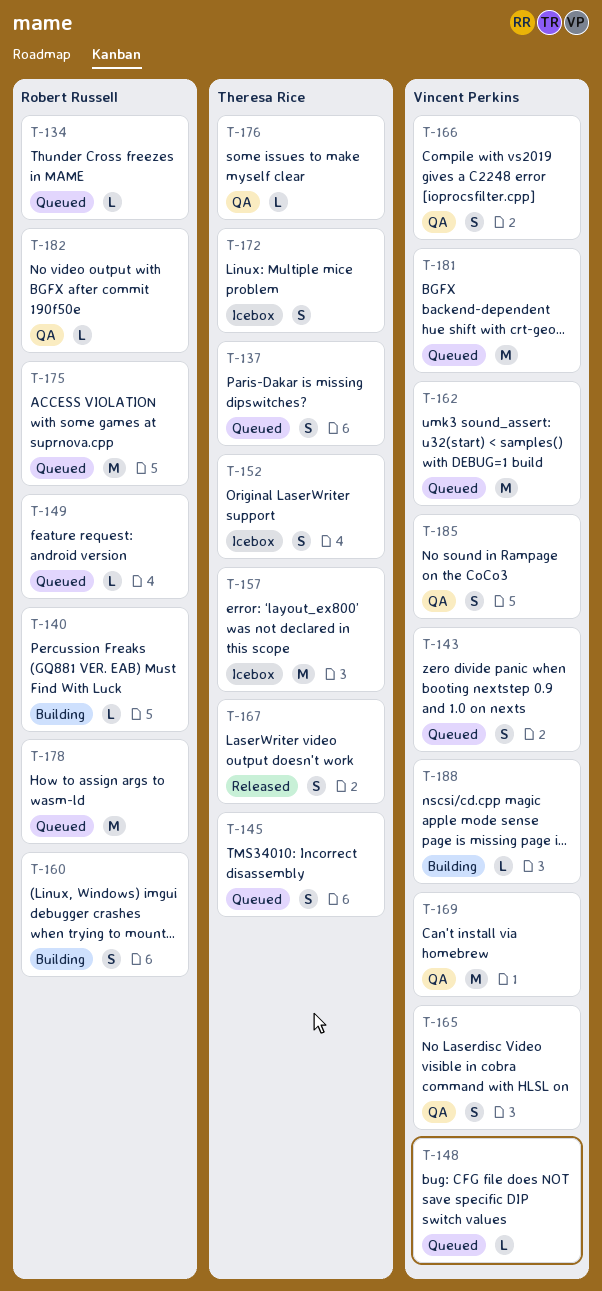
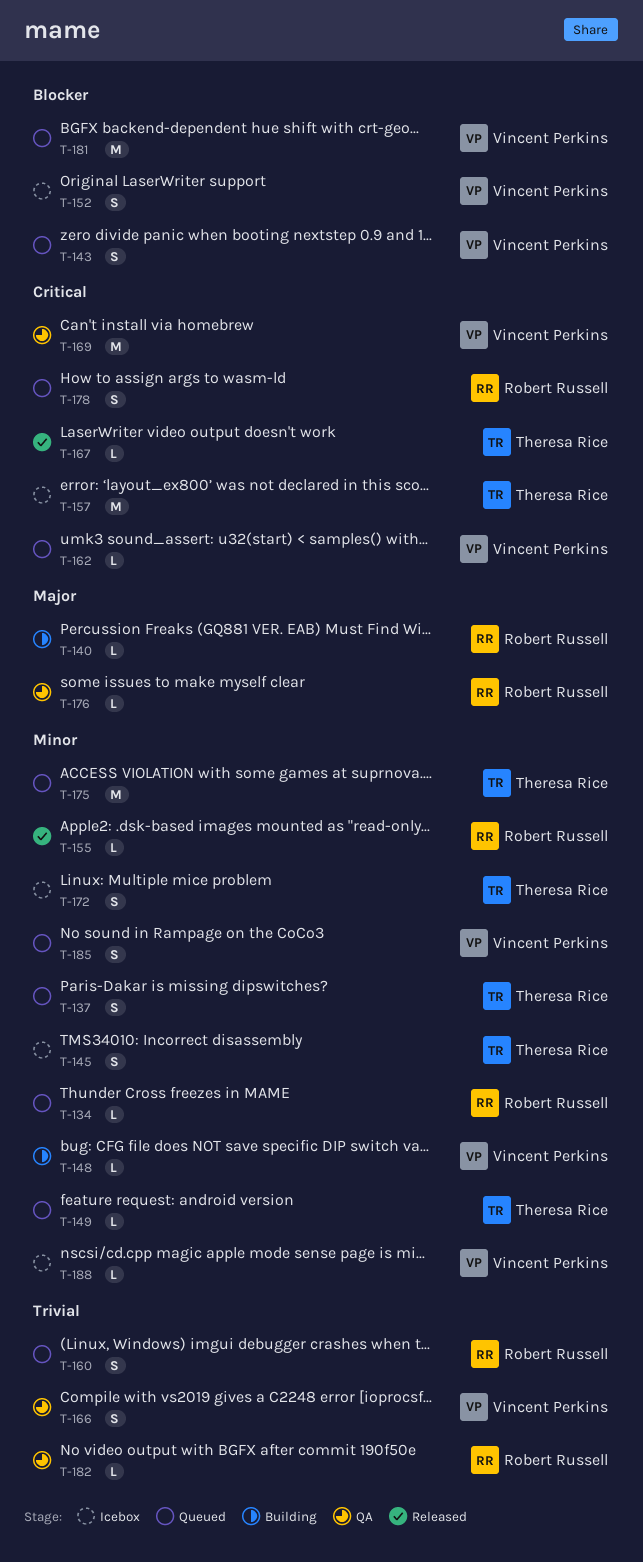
T-145, status: Queued -> Icebox
T-148, status: Queued -> Building
T-149, owner: Robert Russell -> Theresa Rice
T-152, owner: Theresa Rice -> Vincent Perkins
T-155: none -> present
T-160, status: Building -> Queued
T-162, estimate: M -> L
T-165: present -> none
T-167, estimate: S -> L
T-175, owner: Robert Russell -> Theresa Rice
T-176, owner: Theresa Rice -> Robert Russell
T-178, estimate: M -> S
T-185, status: QA -> Queued
T-188, status: Building -> Icebox

